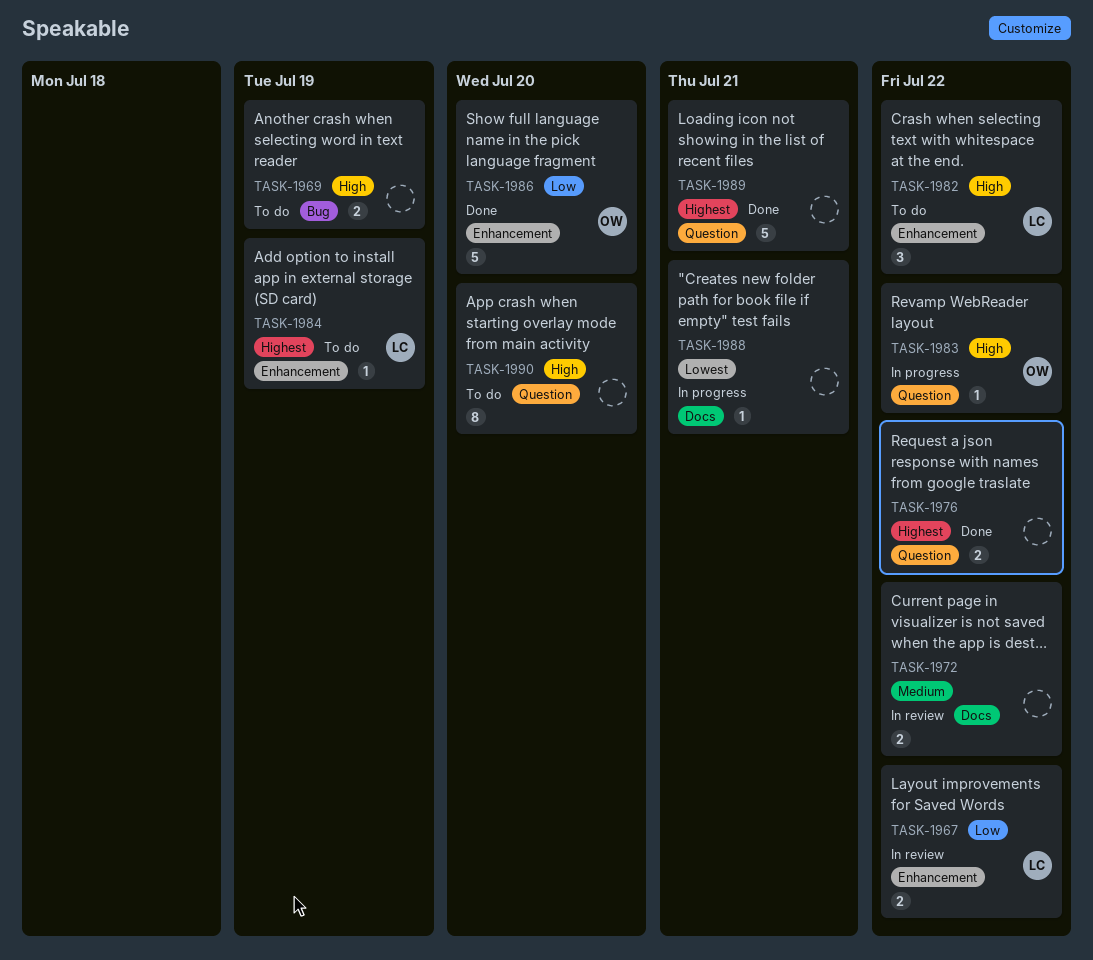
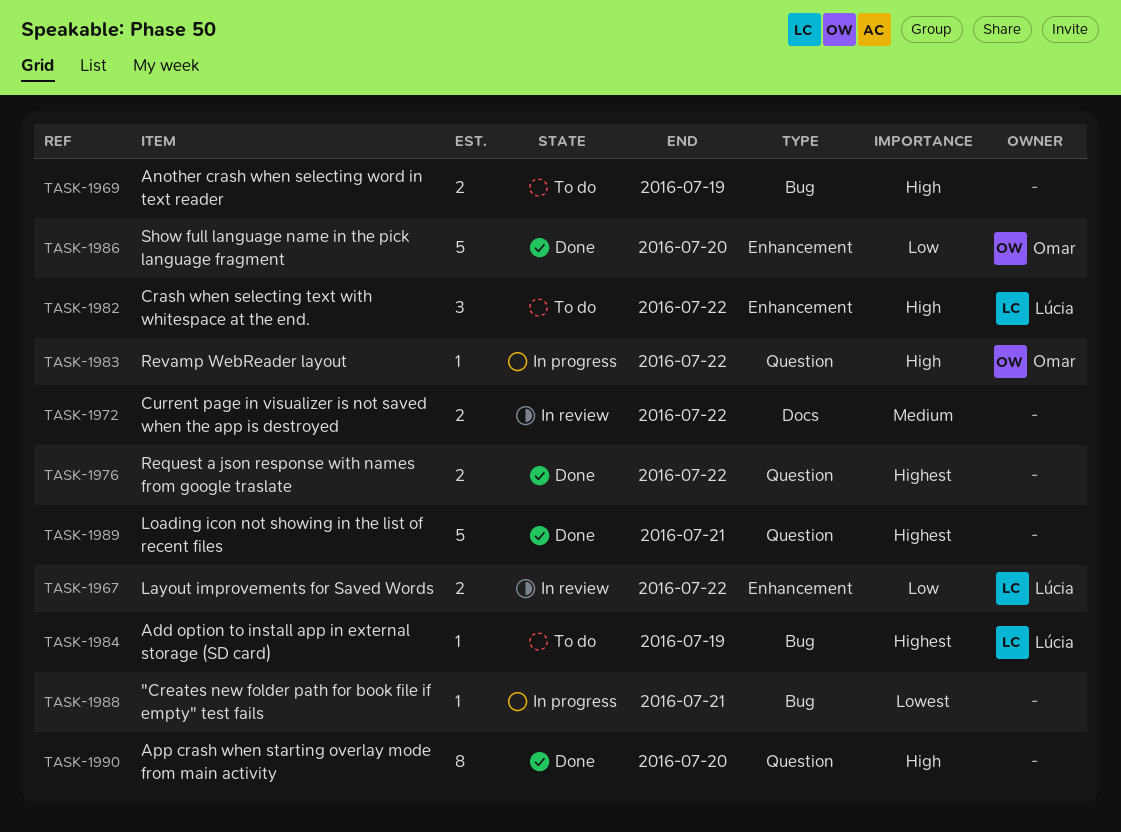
TASK-1984, label: Enhancement -> Bug
TASK-1988, label: Docs -> Bug
TASK-1990, status: To do -> Done

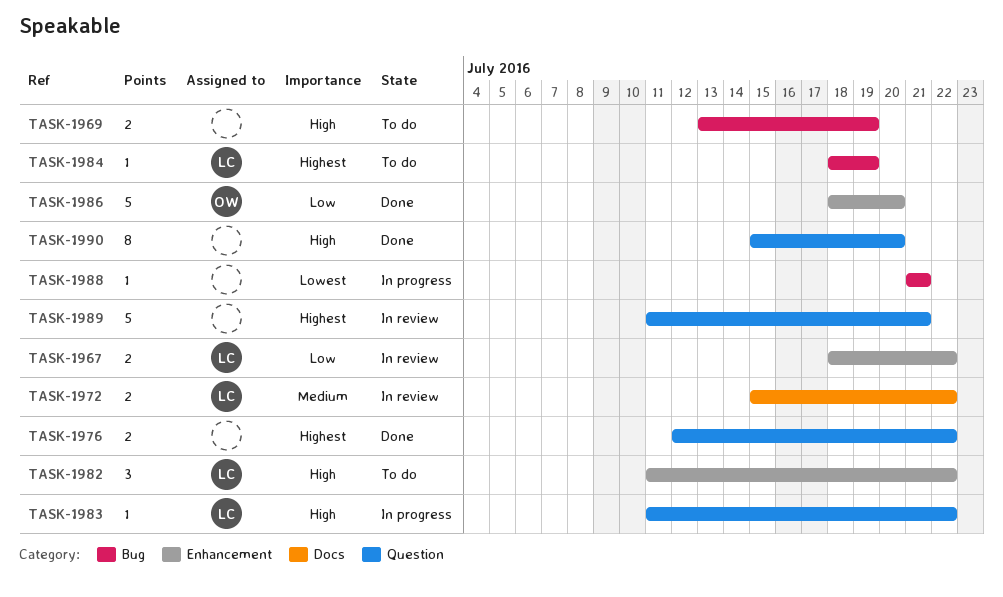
TASK-1972, owner: none -> Lúcia
TASK-1983, owner: Omar -> Lúcia
TASK-1989, status: Done -> In review

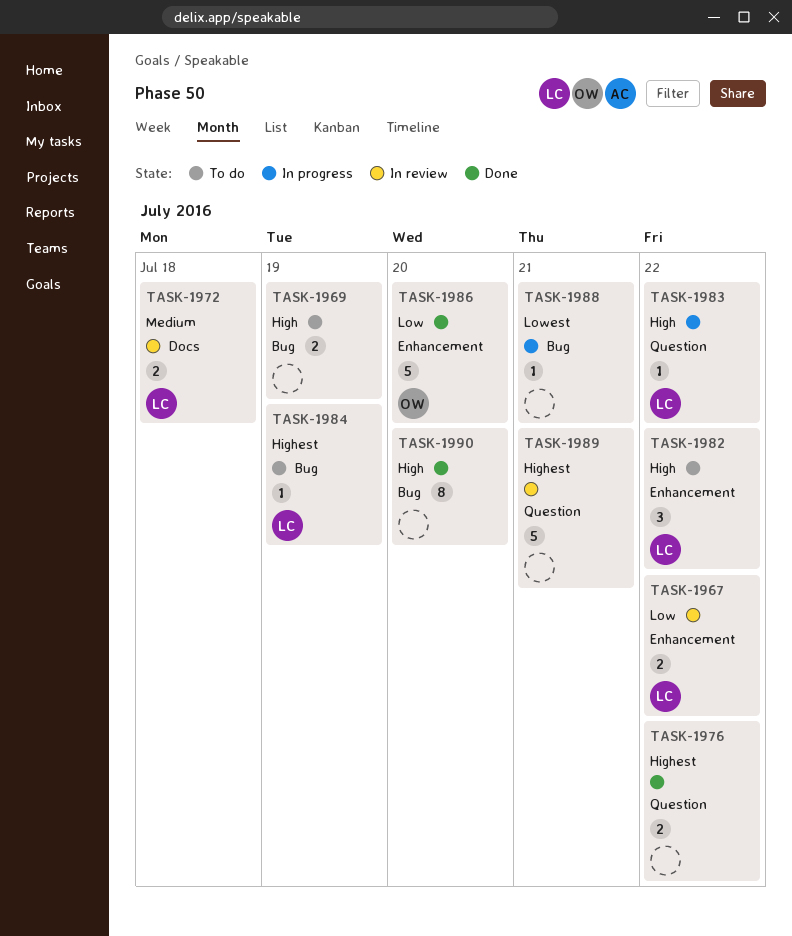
TASK-1972, due: Jul 22 -> Jul 18
TASK-1990, label: Question -> Bug

